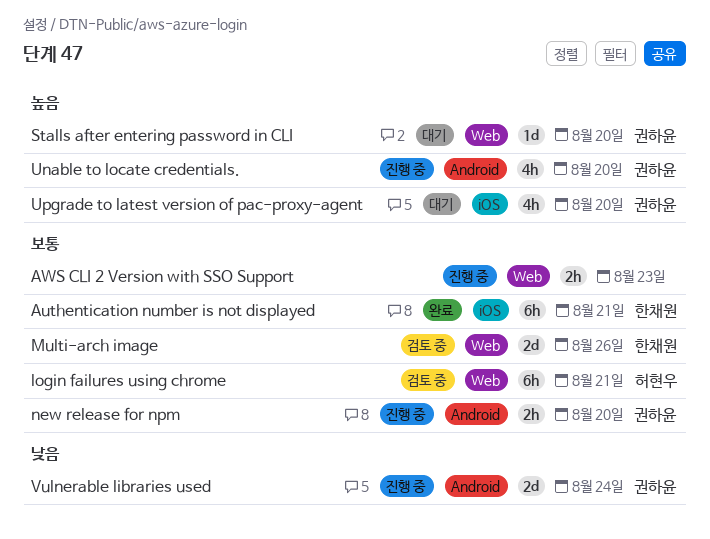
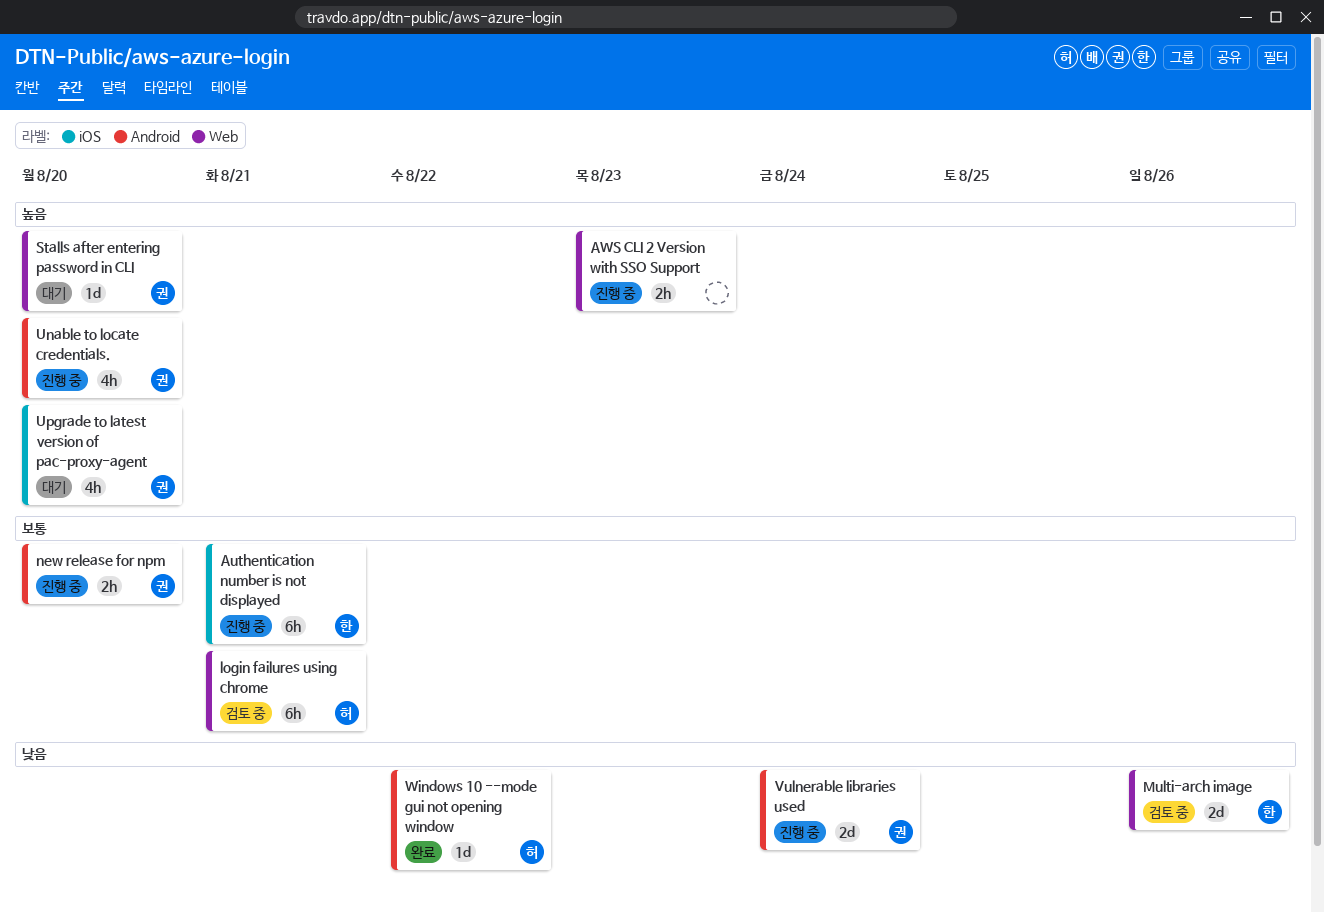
Authentication number is not displayed, status: 완료 -> 진행 중
AWS CLI 2 Version with SSO Support, priority: 보통 -> 높음
Multi-arch image, priority: 보통 -> 낮음
Windows 10 --mode gui not opening window: none -> present

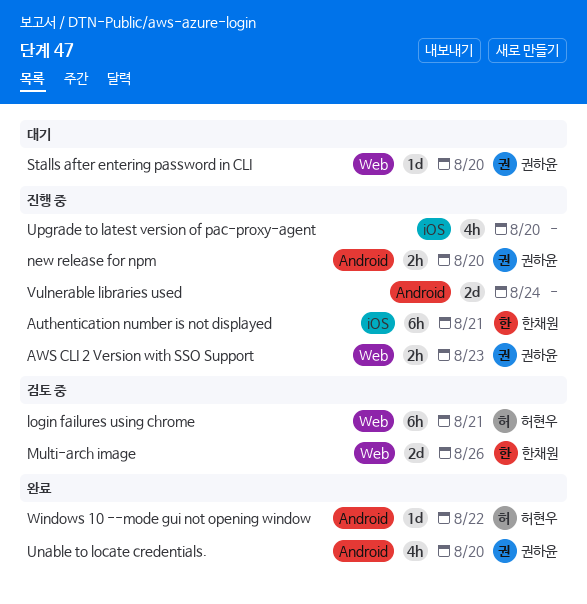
AWS CLI 2 Version with SSO Support, owner: none -> 권하윤
Unable to locate credentials., status: 진행 중 -> 완료
Upgrade to latest version of pac-proxy-agent, status: 대기 -> 진행 중
Upgrade to latest version of pac-proxy-agent, owner: 권하윤 -> none
Vulnerable libraries used, owner: 권하윤 -> none

